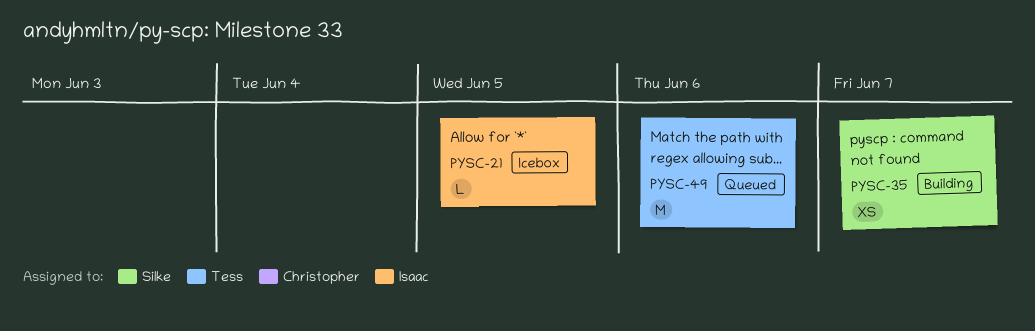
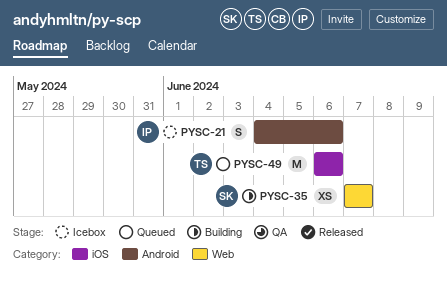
PYSC-21, estimate: L -> S
PYSC-21, due: Jun 5 -> Jun 6

